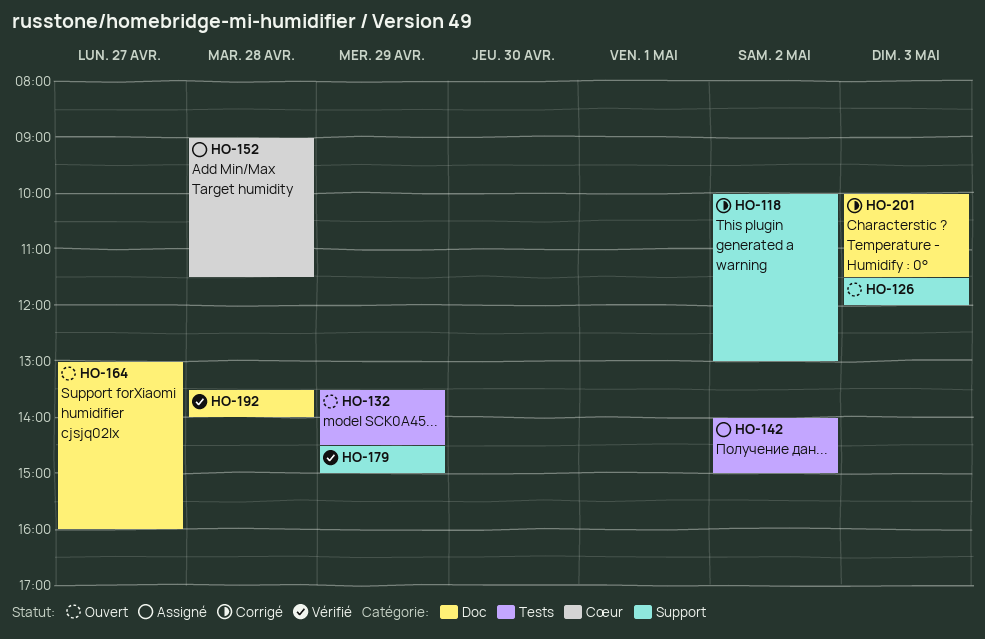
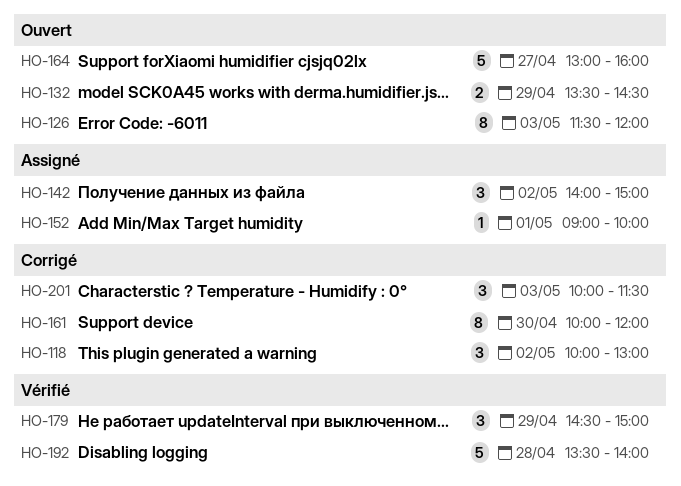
HO-152, day: Apr 28 -> May 1
HO-152, ends: 11:30 -> 10:00
HO-161: none -> present

